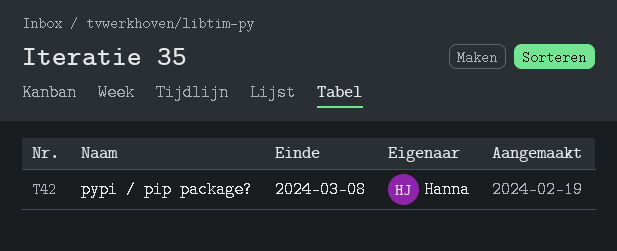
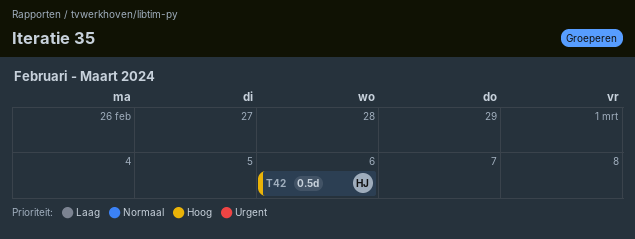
T42, due: Mar 8 -> Mar 6

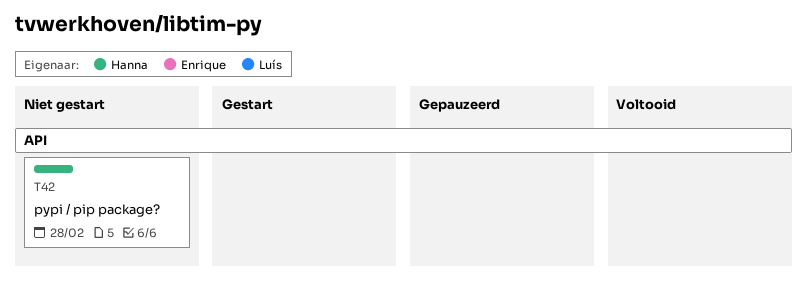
T42, due: Mar 6 -> Feb 28

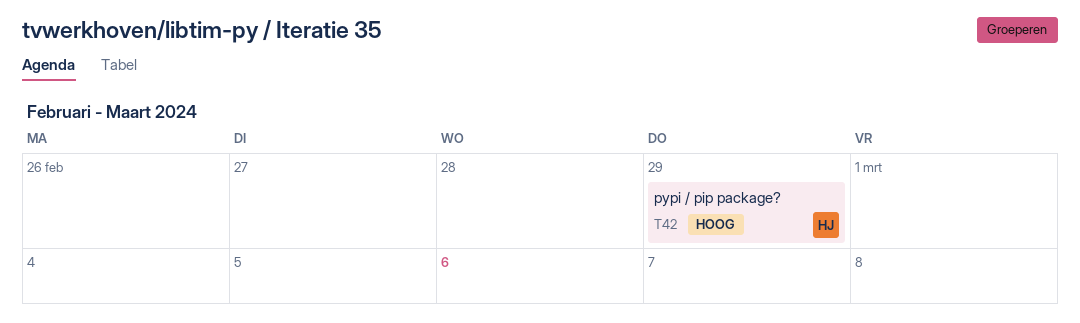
T42, due: Feb 28 -> Feb 29

